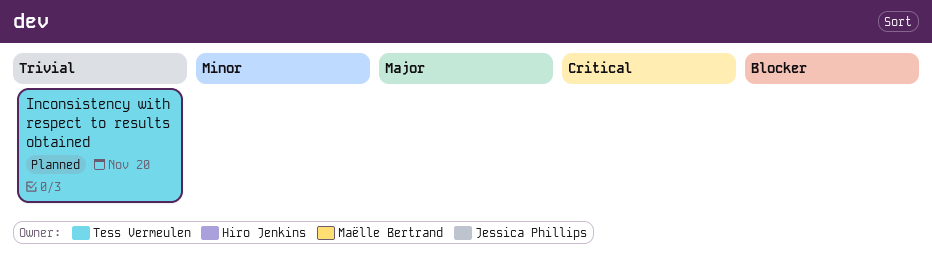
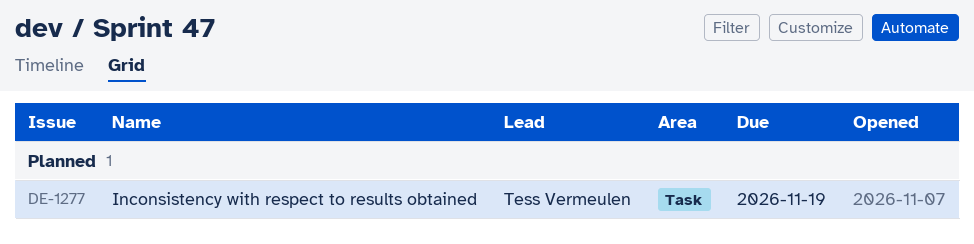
Inconsistency with respect to results obtained, due: Nov 20 -> Nov 19

